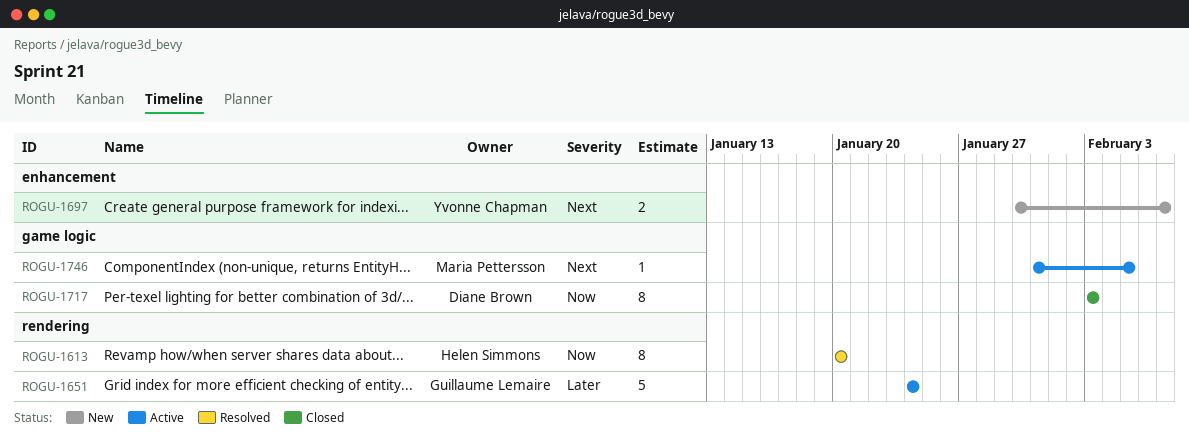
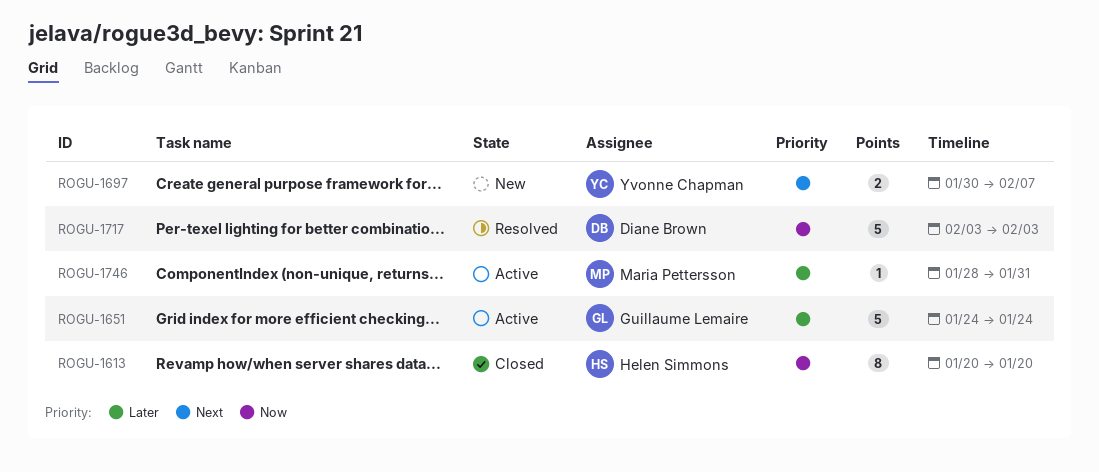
ROGU-1613, status: Resolved -> Closed
ROGU-1717, status: Closed -> Resolved
ROGU-1717, estimate: 8 -> 5
ROGU-1746, priority: Next -> Later
ROGU-1746, start: Jan 31 -> Jan 28
ROGU-1746, due: Feb 5 -> Jan 31

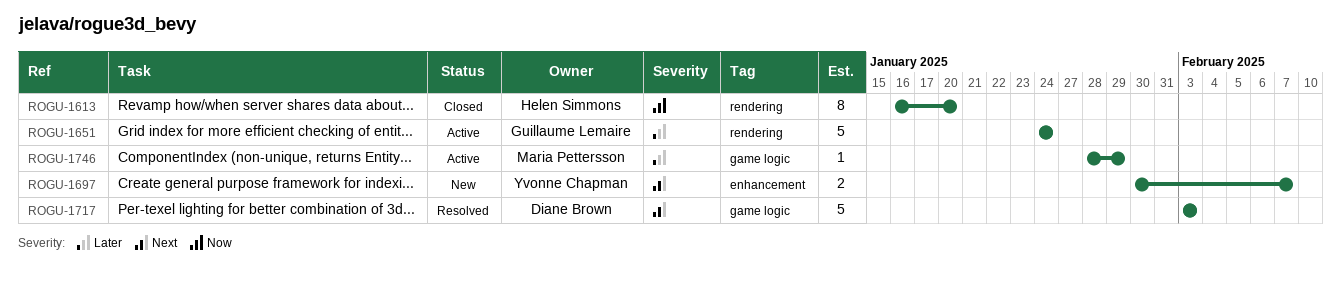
ROGU-1613, start: Jan 20 -> Jan 16
ROGU-1717, priority: Now -> Next
ROGU-1746, due: Jan 31 -> Jan 29

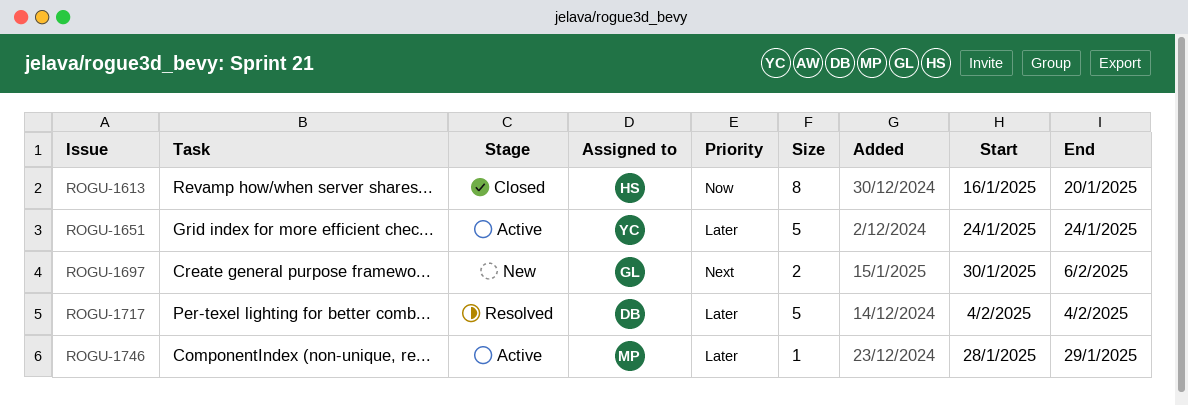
ROGU-1651, owner: Guillaume Lemaire -> Yvonne Chapman
ROGU-1697, owner: Yvonne Chapman -> Guillaume Lemaire
ROGU-1697, due: Feb 7 -> Feb 6
ROGU-1717, priority: Next -> Later
ROGU-1717, start: Feb 3 -> Feb 4
ROGU-1717, due: Feb 3 -> Feb 4

